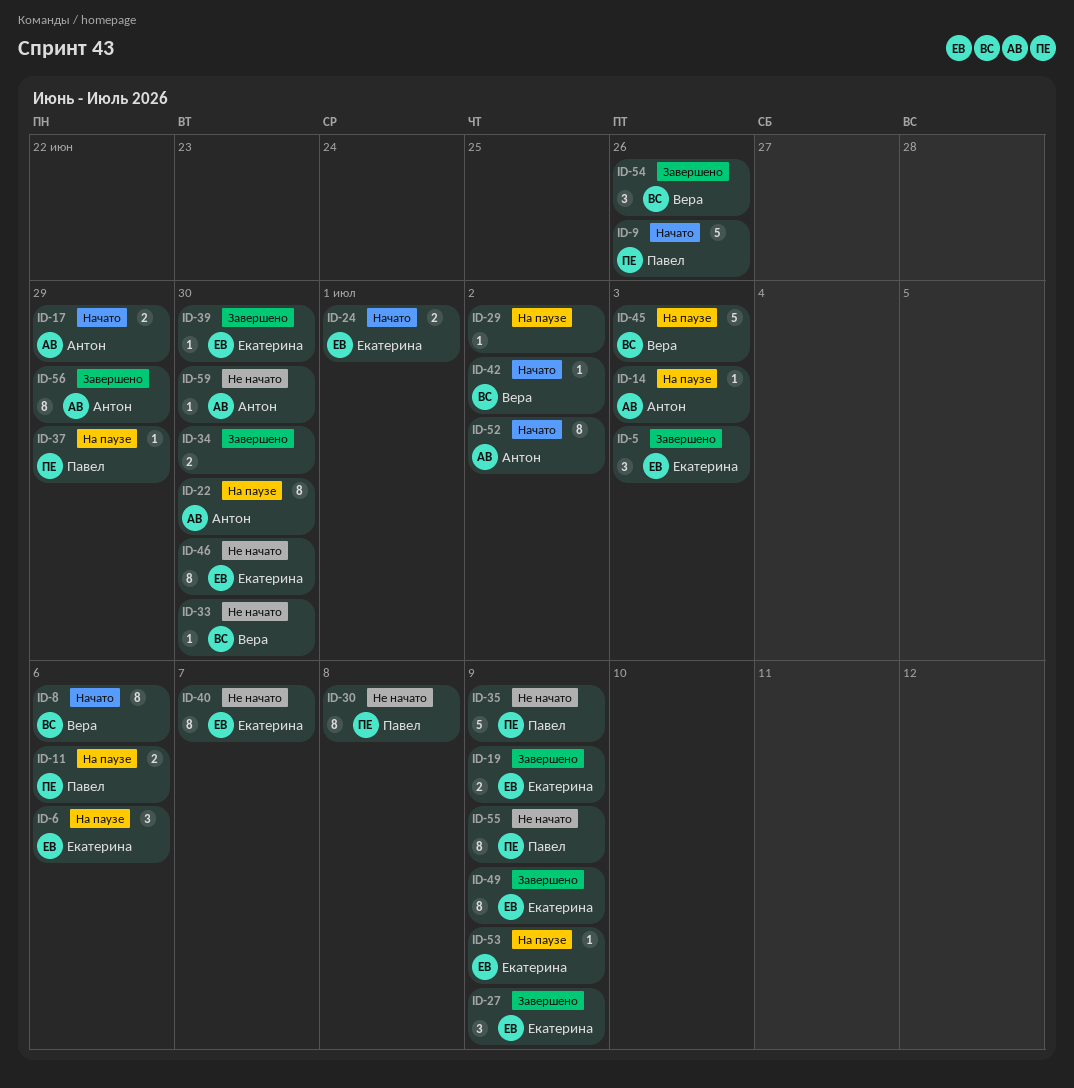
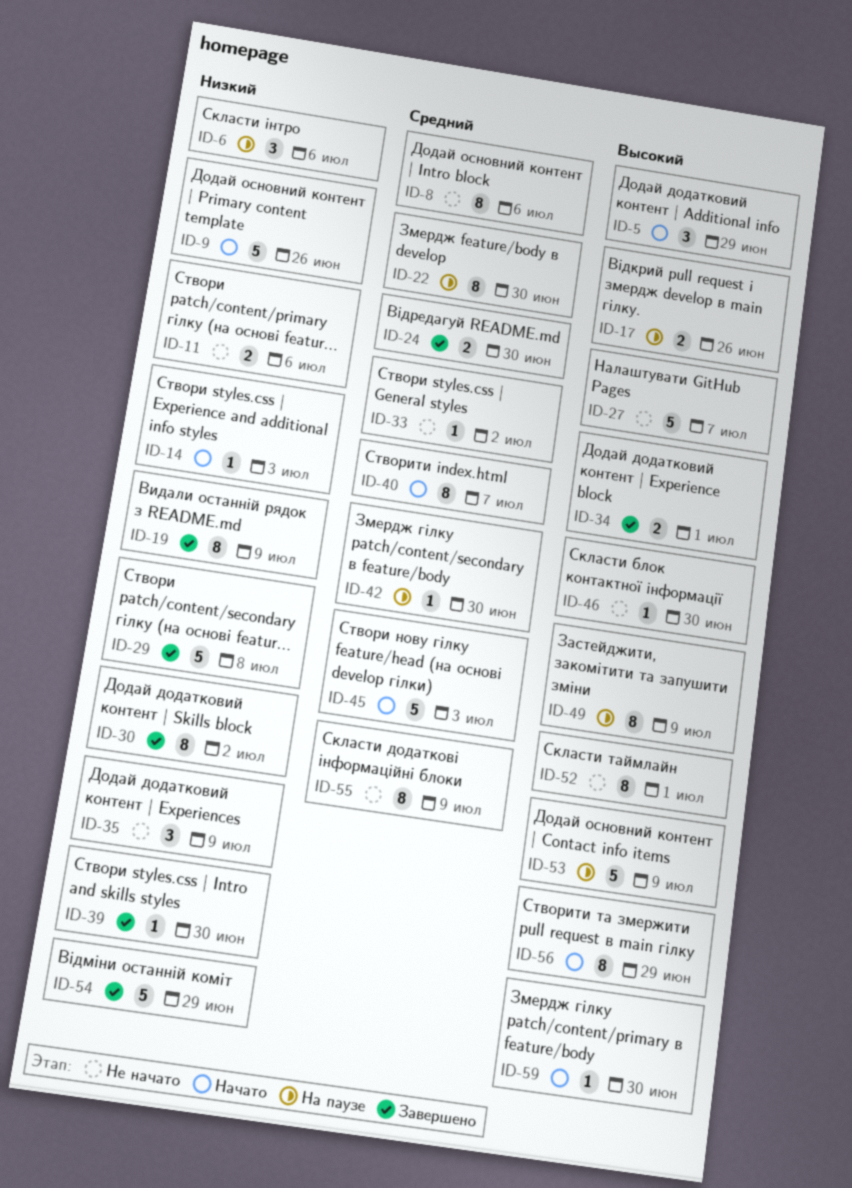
ID-5, status: Завершено -> Начато
ID-5, due: Jul 3 -> Jun 29
ID-8, status: Начато -> Не начато
ID-11, status: На паузе -> Не начато
ID-14, status: На паузе -> Начато
ID-17, status: Начато -> На паузе
ID-17, due: Jun 29 -> Jun 26
ID-19, estimate: 2 -> 8
ID-24, status: Начато -> Завершено
ID-24, due: Jul 1 -> Jun 30
ID-27, status: Завершено -> Не начато
ID-27, estimate: 3 -> 5
ID-27, due: Jul 9 -> Jul 7
ID-29, status: На паузе -> Завершено
ID-29, estimate: 1 -> 5
ID-29, due: Jul 2 -> Jul 8
ID-30, status: Не начато -> Завершено
ID-30, due: Jul 8 -> Jul 2
ID-33, due: Jun 30 -> Jul 2
ID-34, due: Jun 30 -> Jul 1
ID-35, estimate: 5 -> 3
ID-37: present -> none
ID-40, status: Не начато -> Начато
ID-42, status: Начато -> На паузе
ID-42, due: Jul 2 -> Jun 30
ID-45, status: На паузе -> Начато
ID-46, estimate: 8 -> 1
ID-49, status: Завершено -> На паузе
ID-52, status: Начато -> Не начато
ID-52, due: Jul 2 -> Jul 1
ID-53, estimate: 1 -> 5
ID-54, estimate: 3 -> 5
ID-54, due: Jun 26 -> Jun 29
ID-56, status: Завершено -> Начато
ID-59, status: Не начато -> Начато

